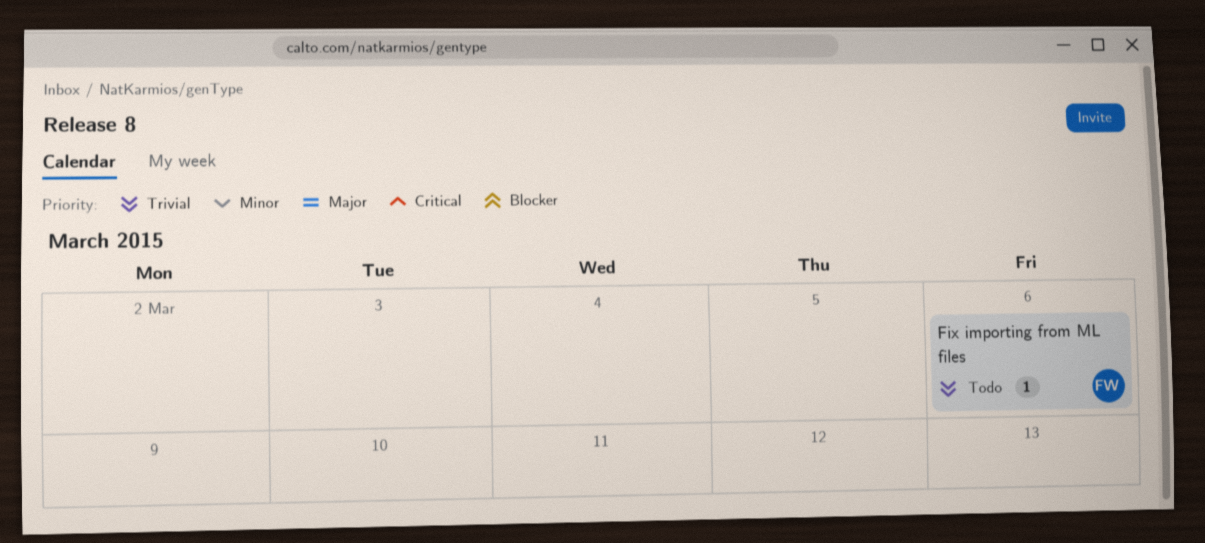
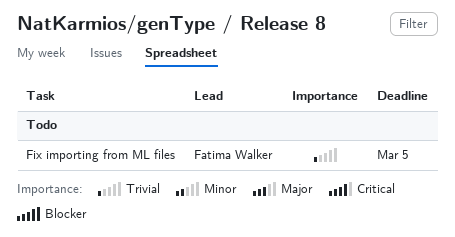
Fix importing from ML files, due: Mar 6 -> Mar 5

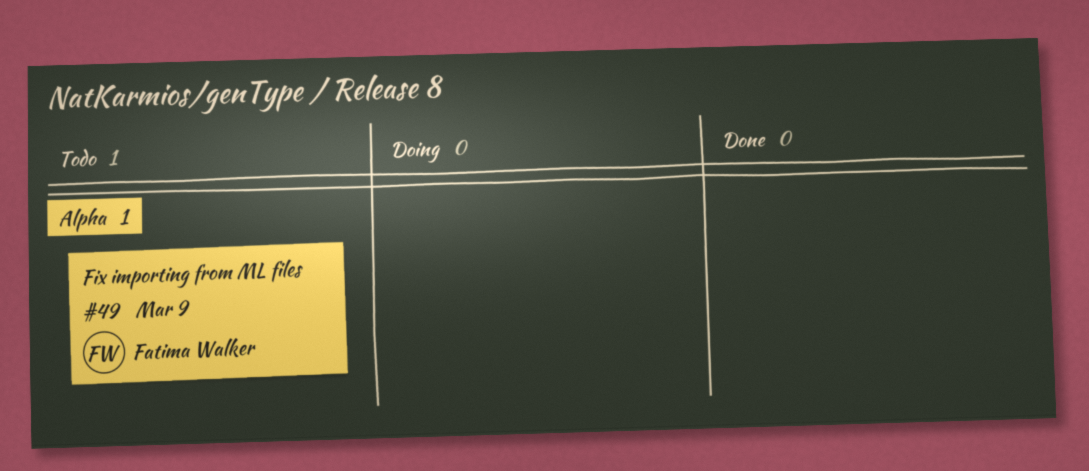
Fix importing from ML files, due: Mar 5 -> Mar 9

